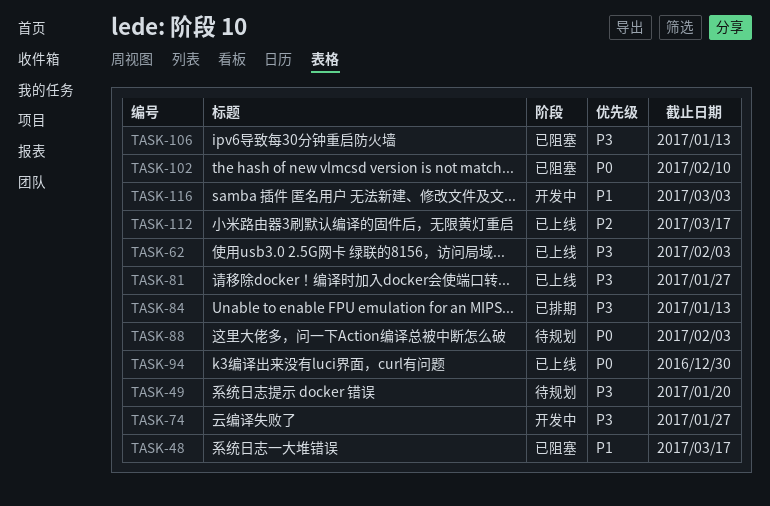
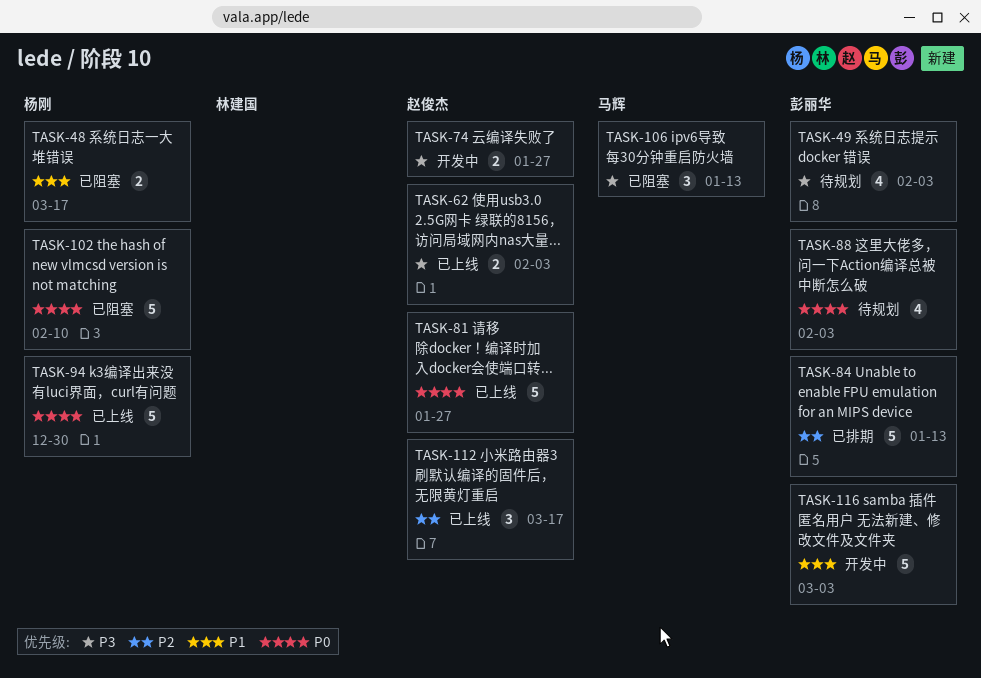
TASK-49, due: Jan 20 -> Feb 3
TASK-81, priority: P3 -> P0
TASK-84, priority: P3 -> P2

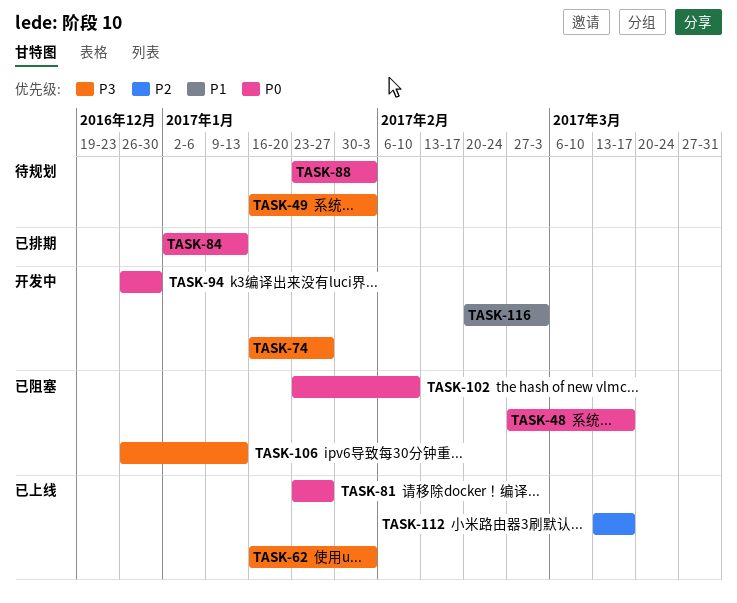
TASK-48, priority: P1 -> P0
TASK-84, priority: P2 -> P0
TASK-94, status: 已上线 -> 开发中

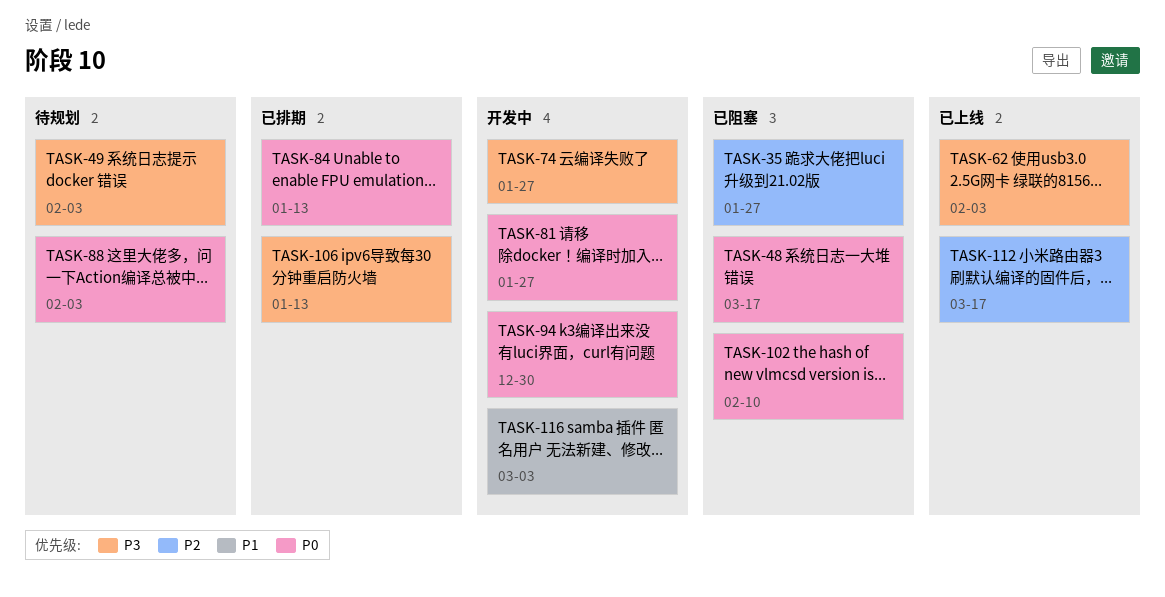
TASK-35: none -> present
TASK-81, status: 已上线 -> 开发中
TASK-106, status: 已阻塞 -> 已排期

